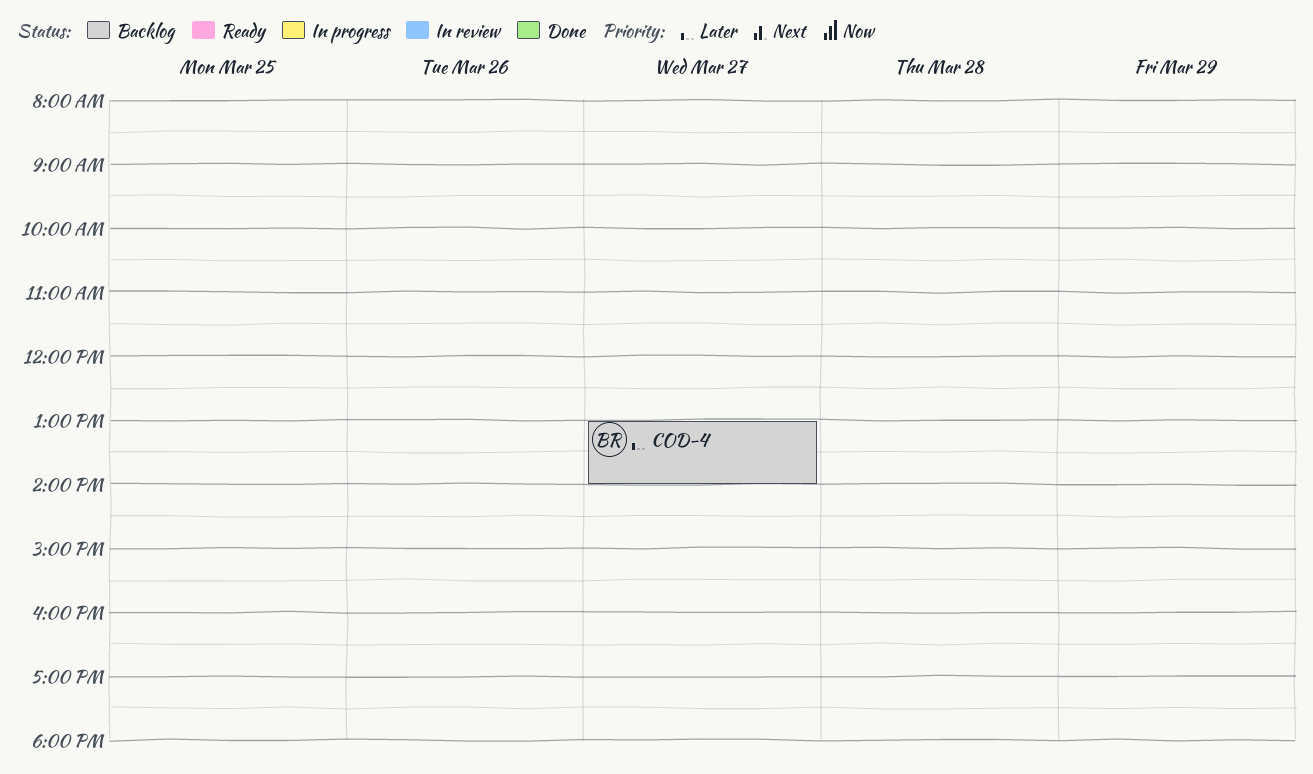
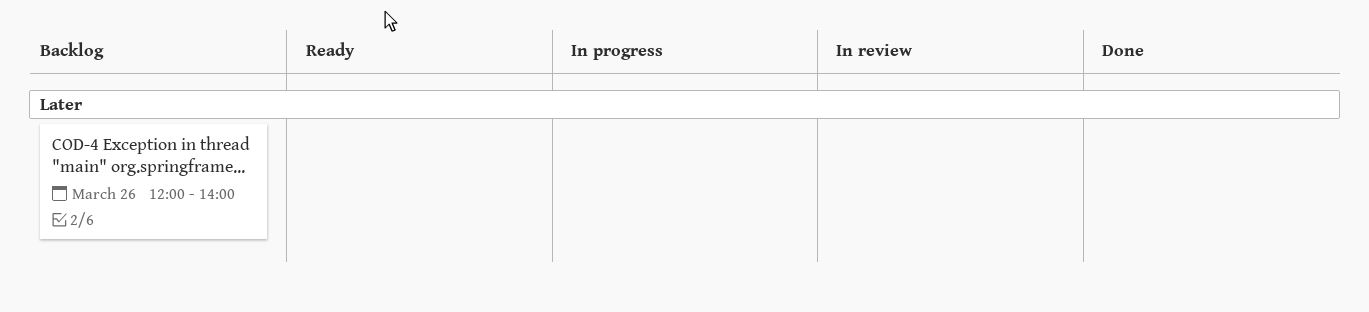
COD-4, day: Mar 27 -> Mar 26
COD-4, begins: 13:00 -> 12:00

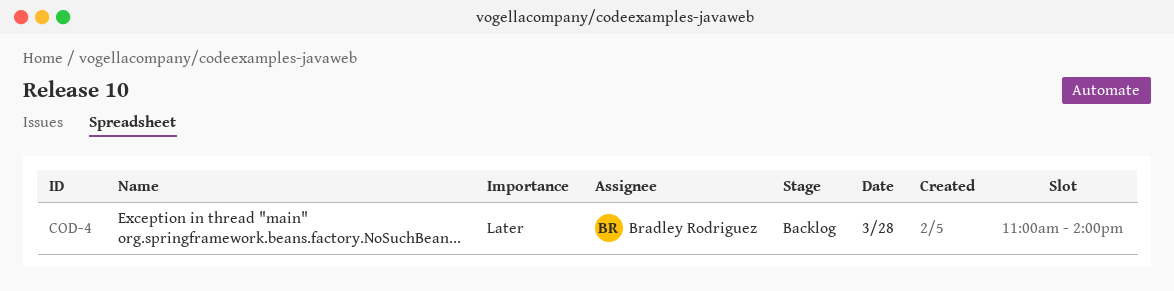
COD-4, day: Mar 26 -> Mar 28
COD-4, begins: 12:00 -> 11:00

